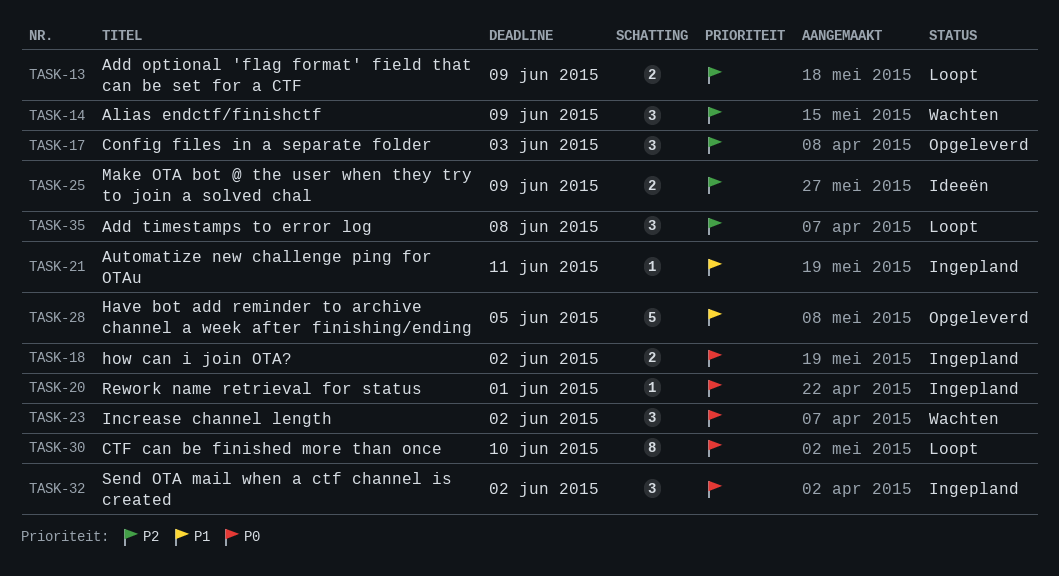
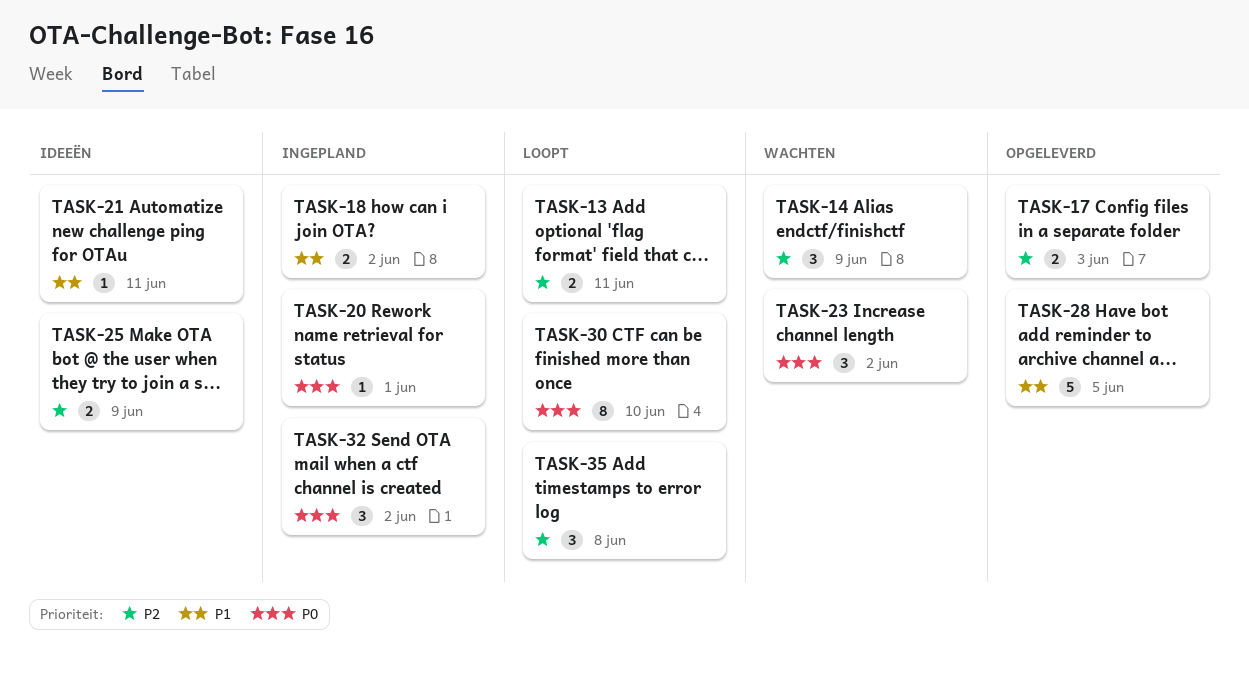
TASK-13, due: Jun 9 -> Jun 11
TASK-17, estimate: 3 -> 2
TASK-18, priority: P0 -> P1
TASK-21, status: Ingepland -> Ideeën

